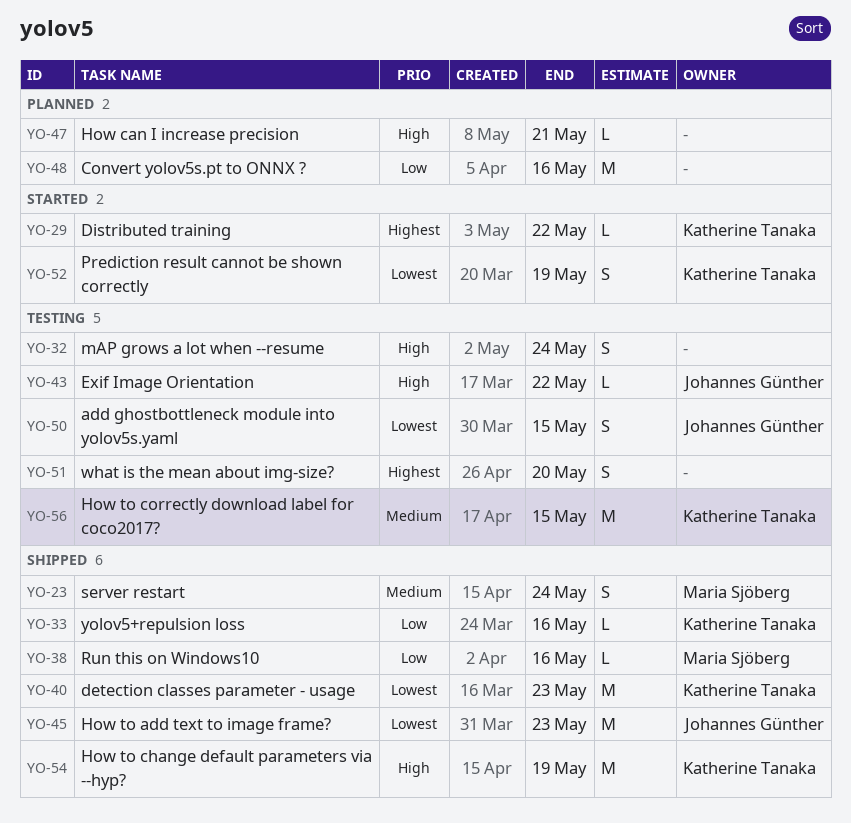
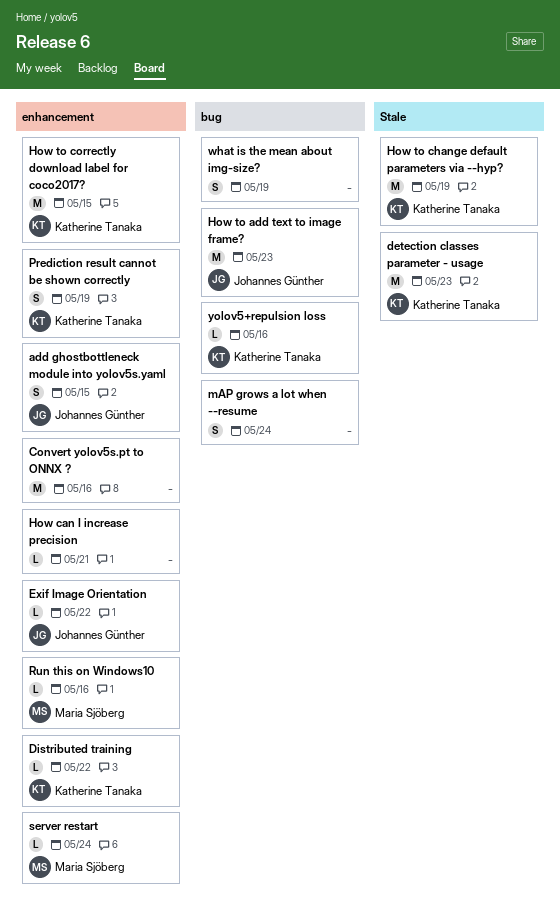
server restart, estimate: S -> L
what is the mean about img-size?, due: May 20 -> May 19

